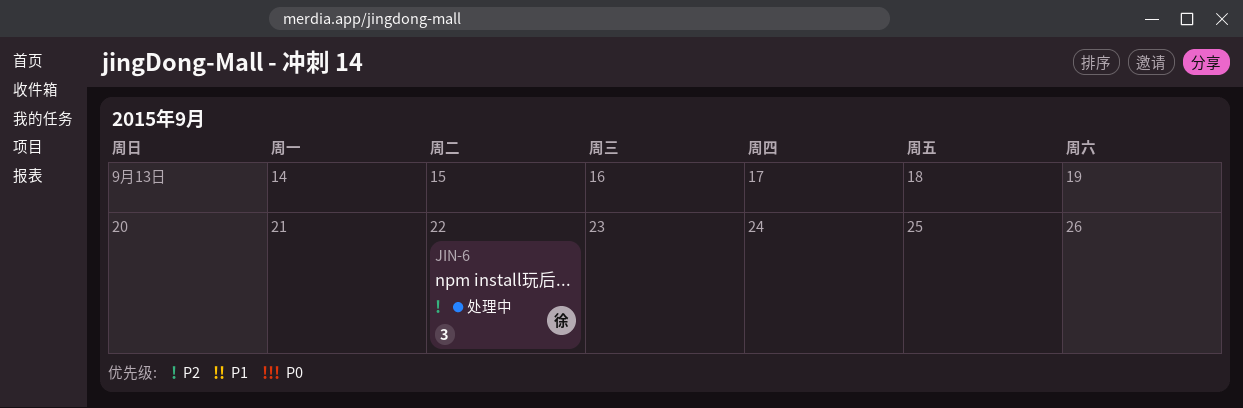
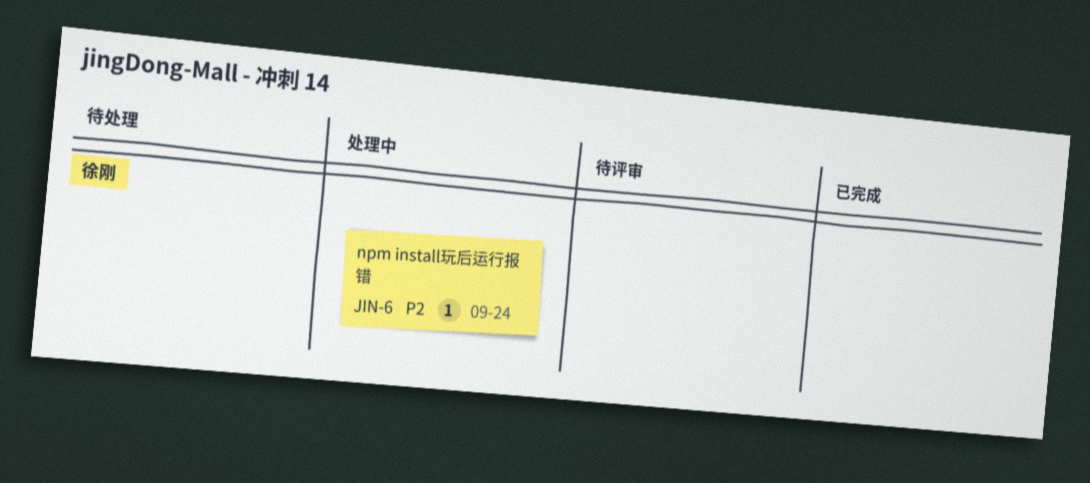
JIN-6, estimate: 3 -> 1
JIN-6, due: Sep 22 -> Sep 24

